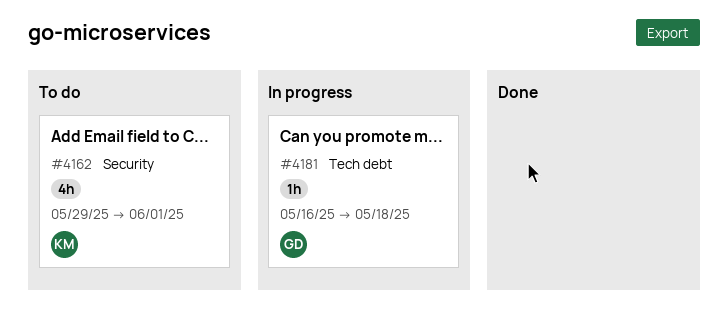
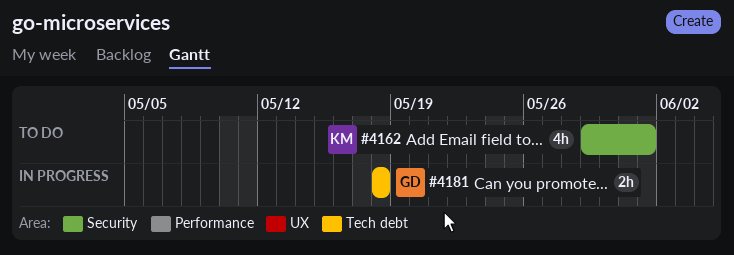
#4181, estimate: 1h -> 2h
#4181, start: May 16 -> May 18

